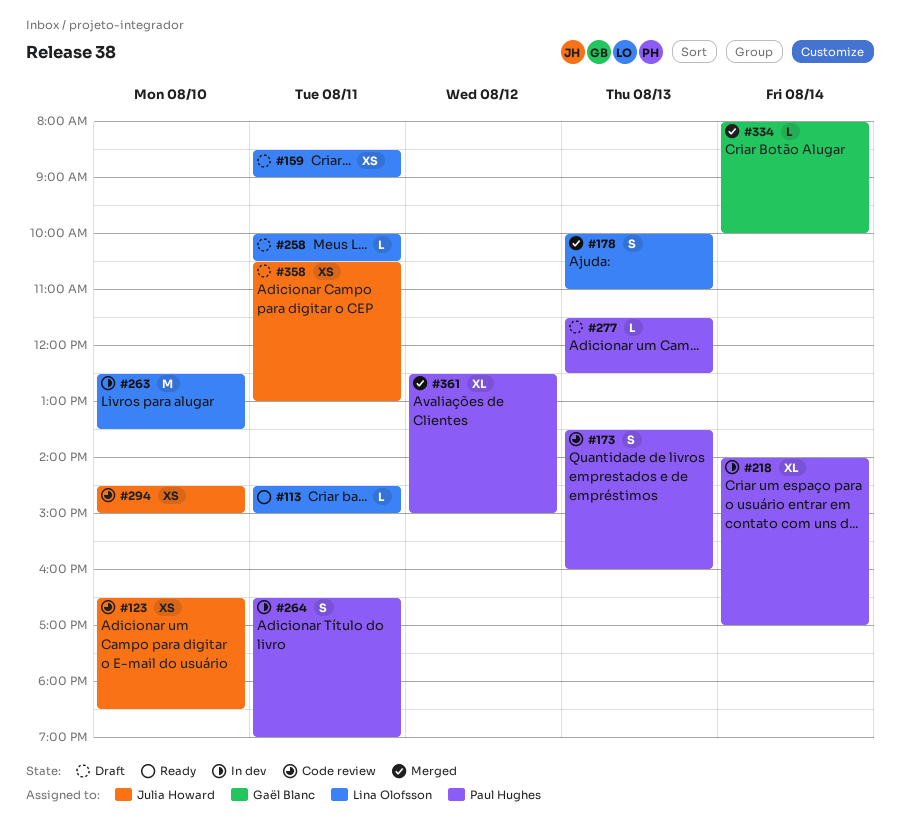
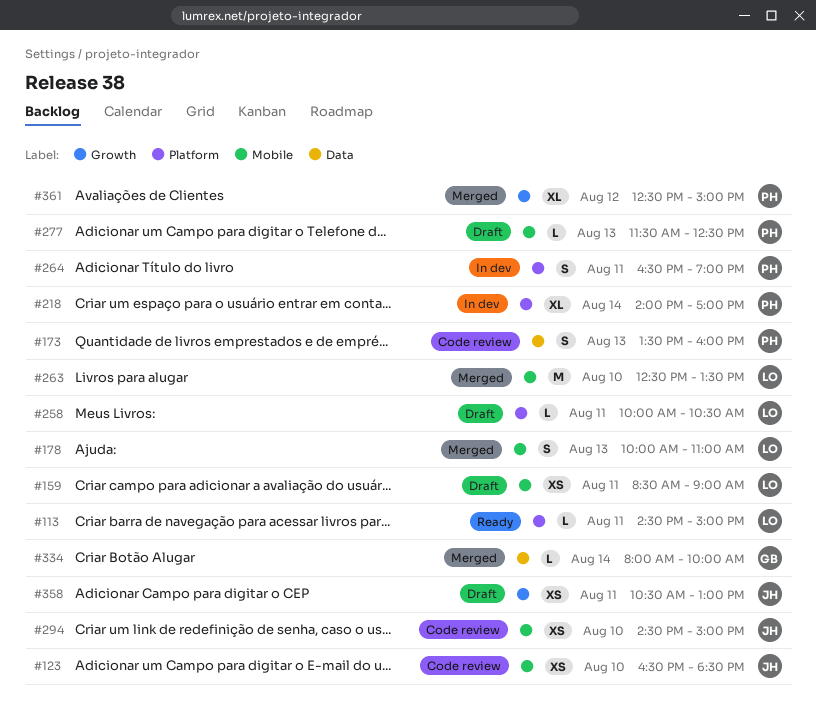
#263, status: In dev -> Merged

